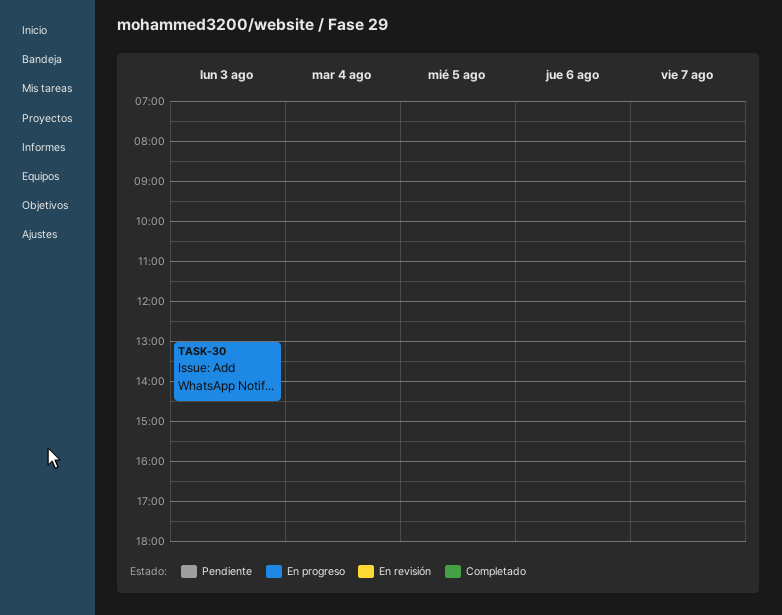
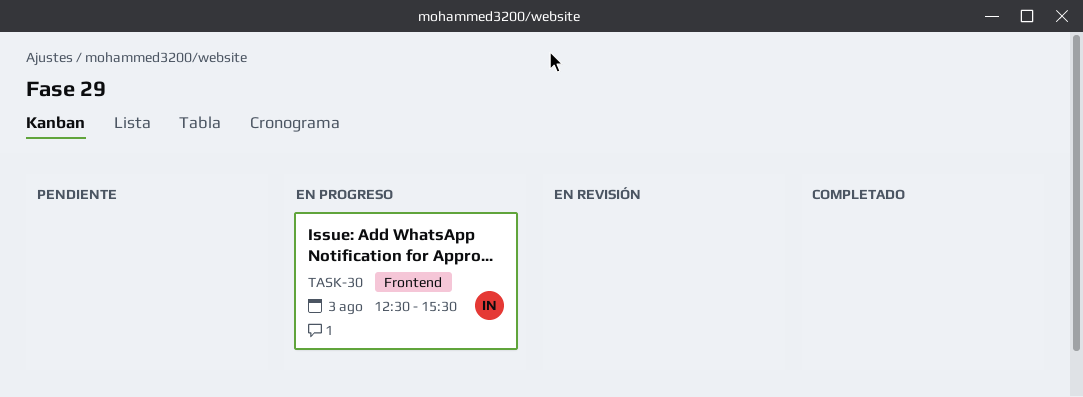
TASK-30, begins: 13:00 -> 12:30
TASK-30, ends: 14:30 -> 15:30

